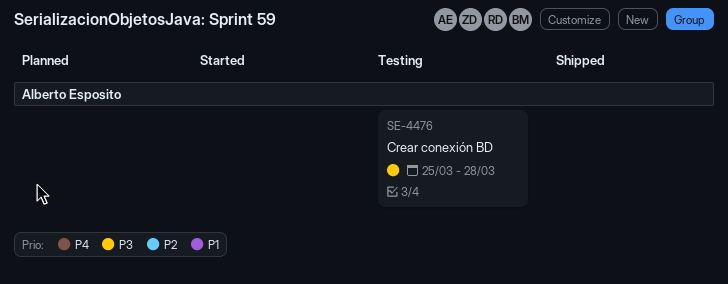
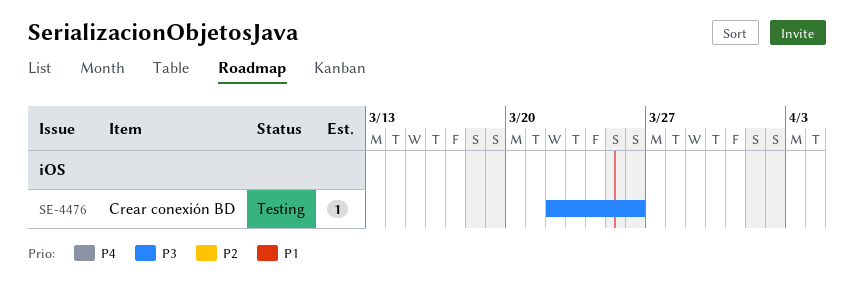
SE-4476, start: Mar 25 -> Mar 22
SE-4476, due: Mar 28 -> Mar 26

